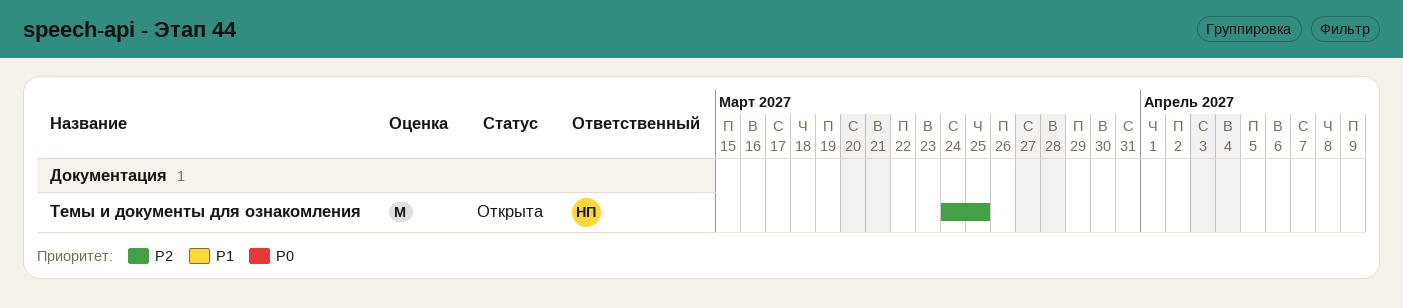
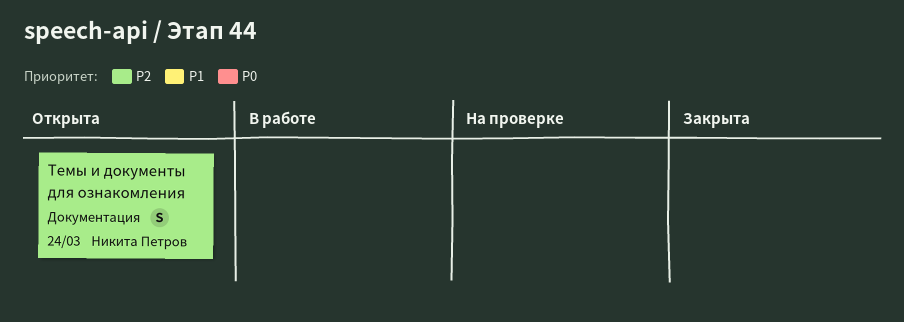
Темы и документы для ознакомления, estimate: M -> S
Темы и документы для ознакомления, due: Mar 25 -> Mar 24

